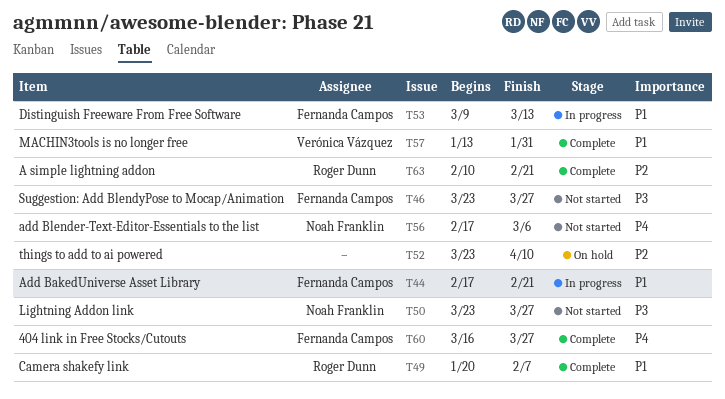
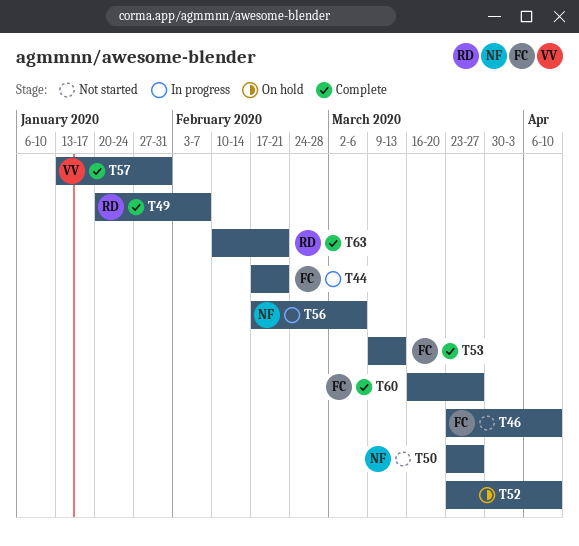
T46, due: Mar 27 -> Apr 10
T53, status: In progress -> Complete
T56, status: Not started -> In progress

